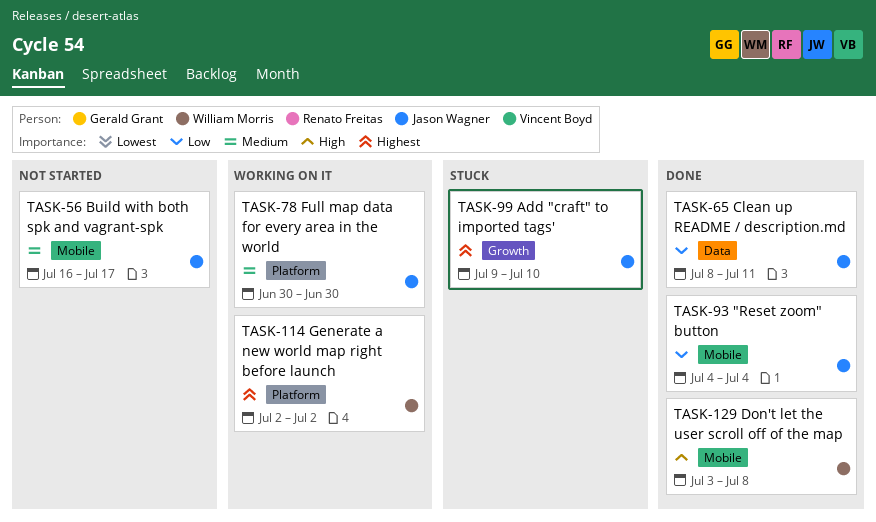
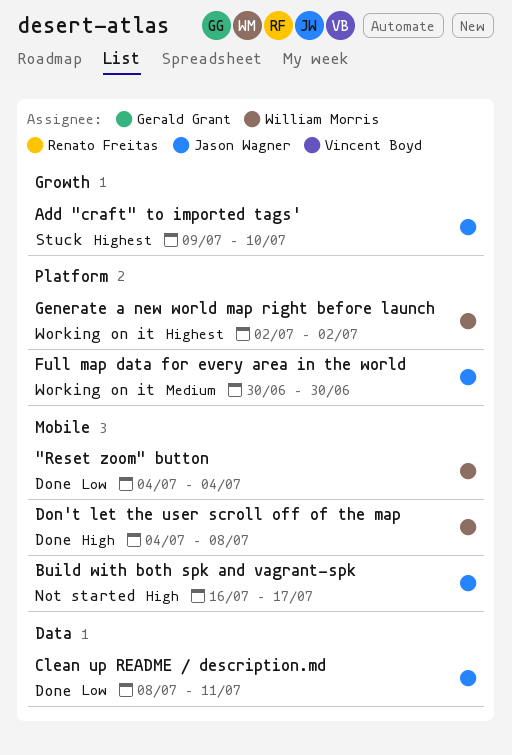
"Reset zoom" button, owner: Jason Wagner -> William Morris
Build with both spk and vagrant-spk, priority: Medium -> High
Don't let the user scroll off of the map, start: Jul 3 -> Jul 4

